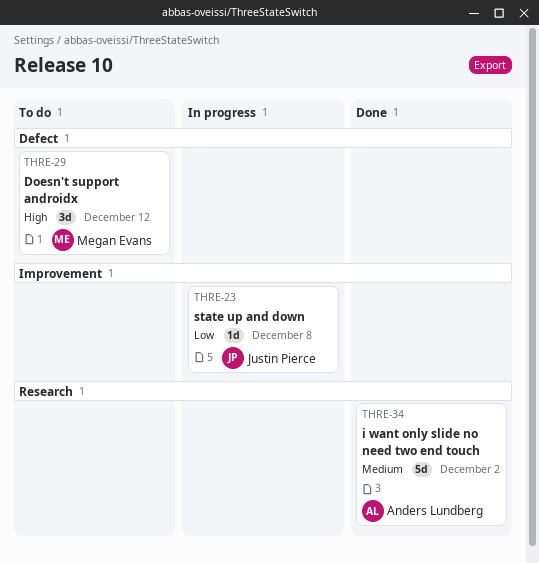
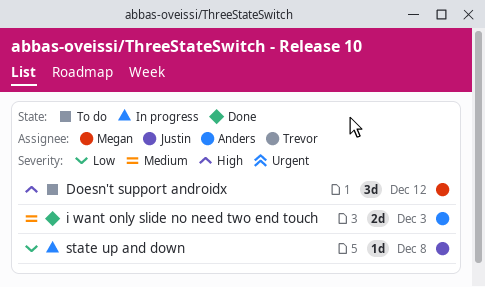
i want only slide no need two end touch, estimate: 5d -> 2d
i want only slide no need two end touch, due: Dec 2 -> Dec 3

